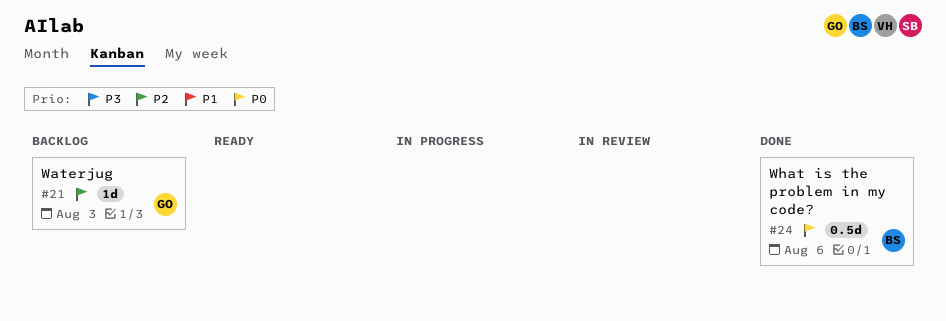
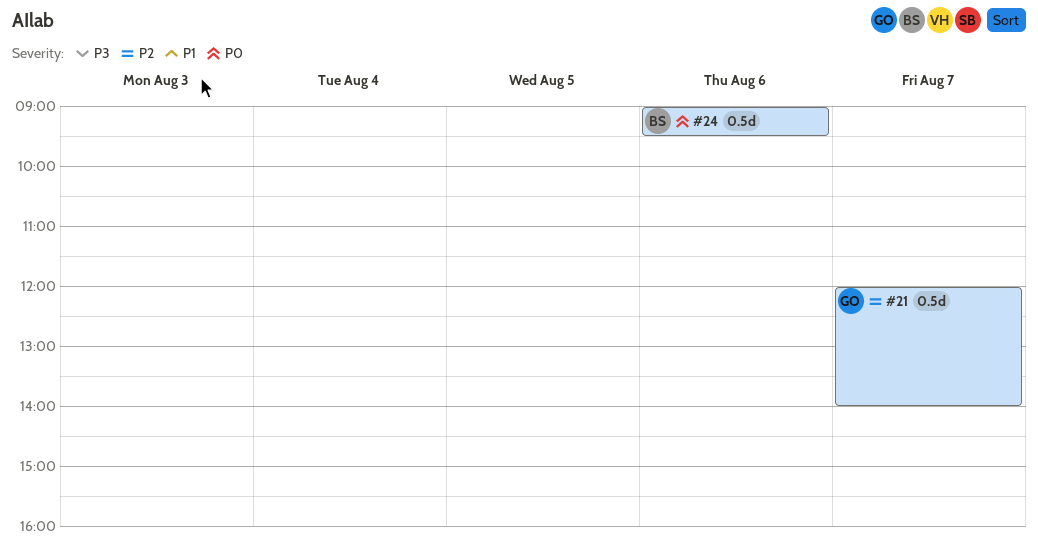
#21, estimate: 1d -> 0.5d
#21, day: Aug 3 -> Aug 7

